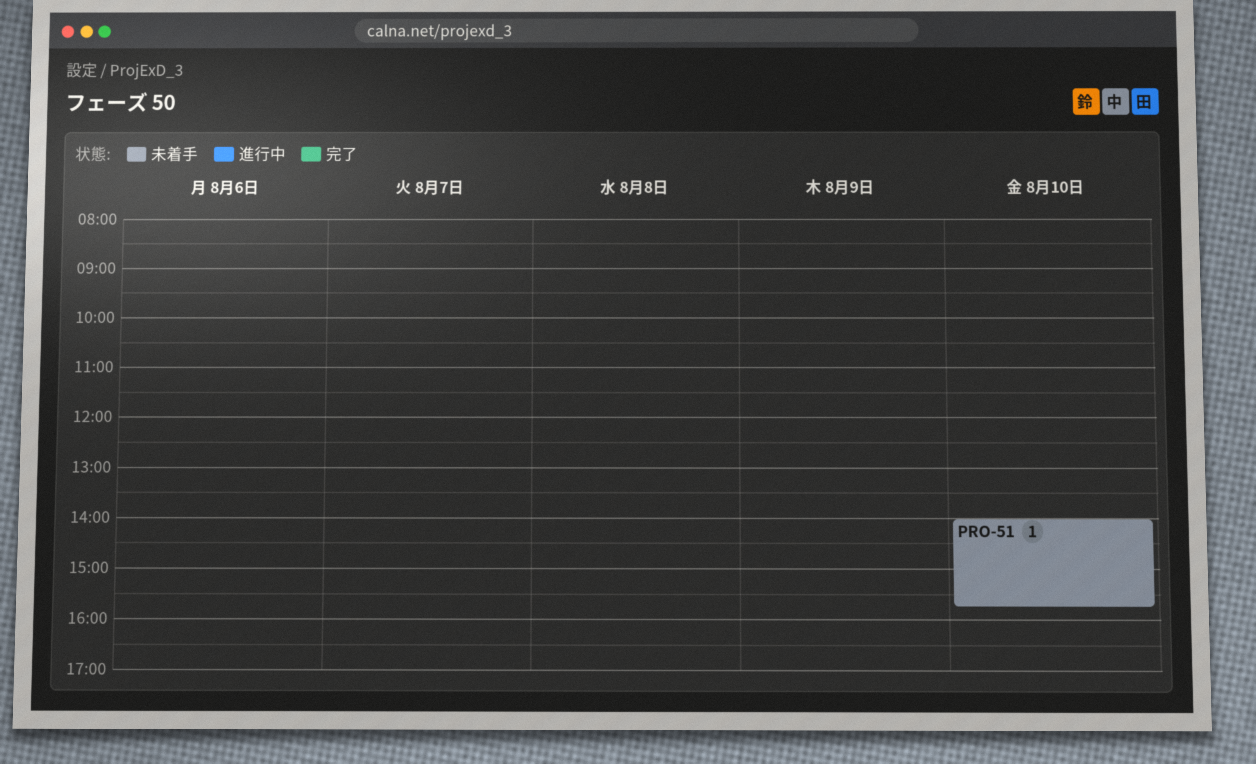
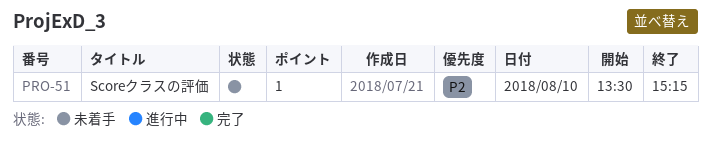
PRO-51, begins: 14:00 -> 13:30
PRO-51, ends: 15:45 -> 15:15

